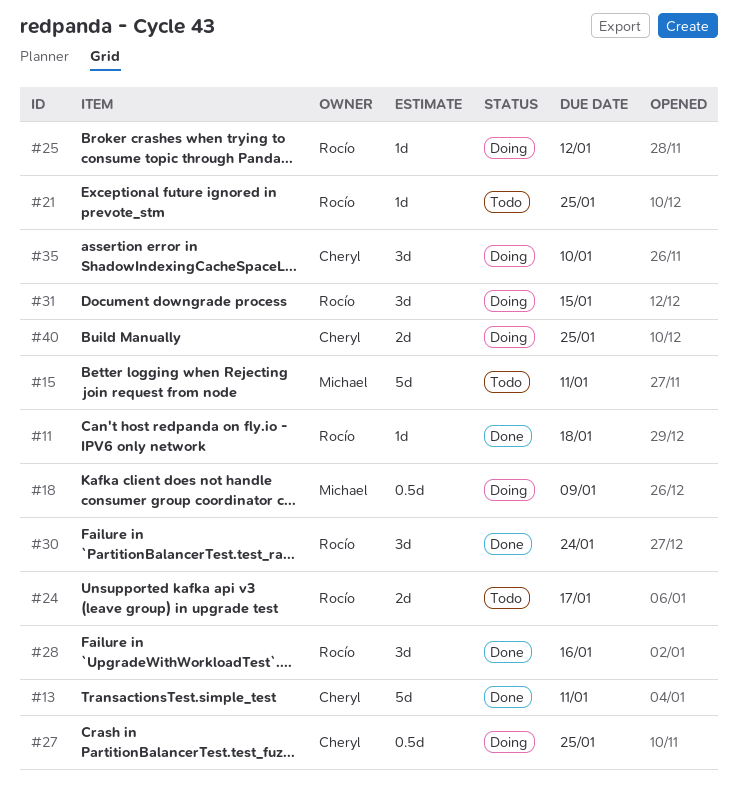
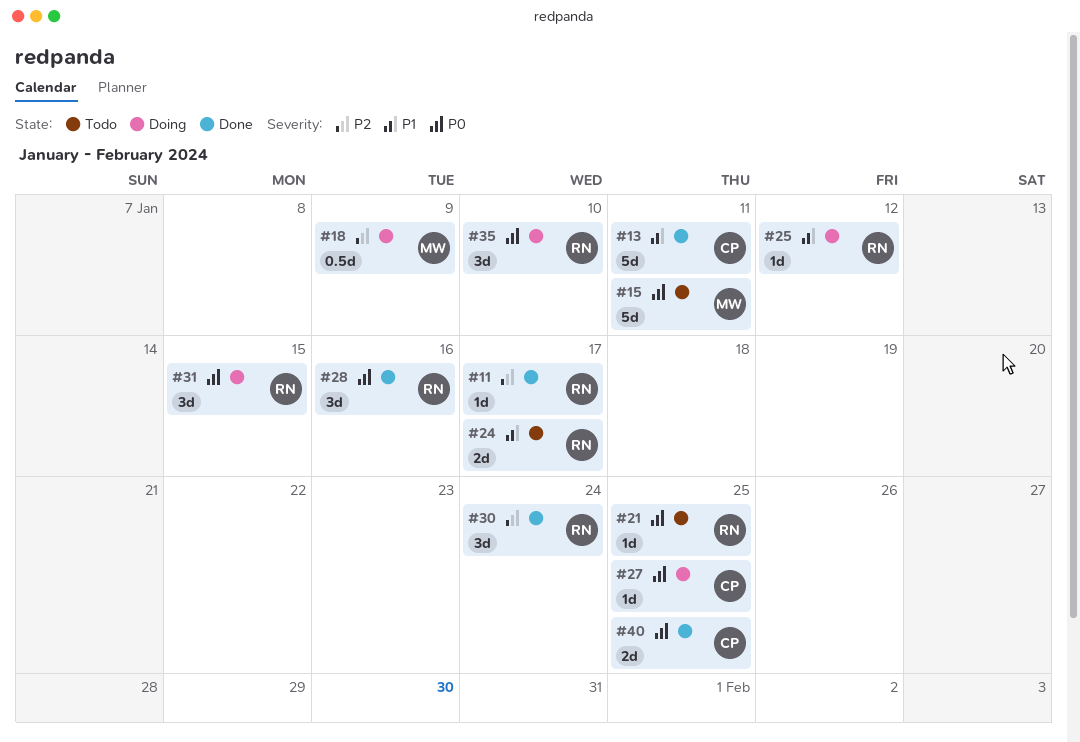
#11, due: Jan 18 -> Jan 17
#27, estimate: 0.5d -> 1d
#35, owner: Cheryl -> Rocío
#40, status: Doing -> Done

